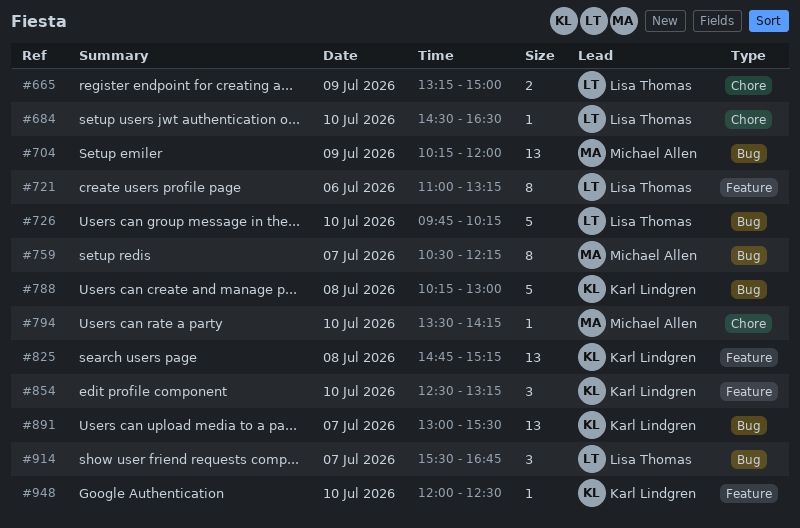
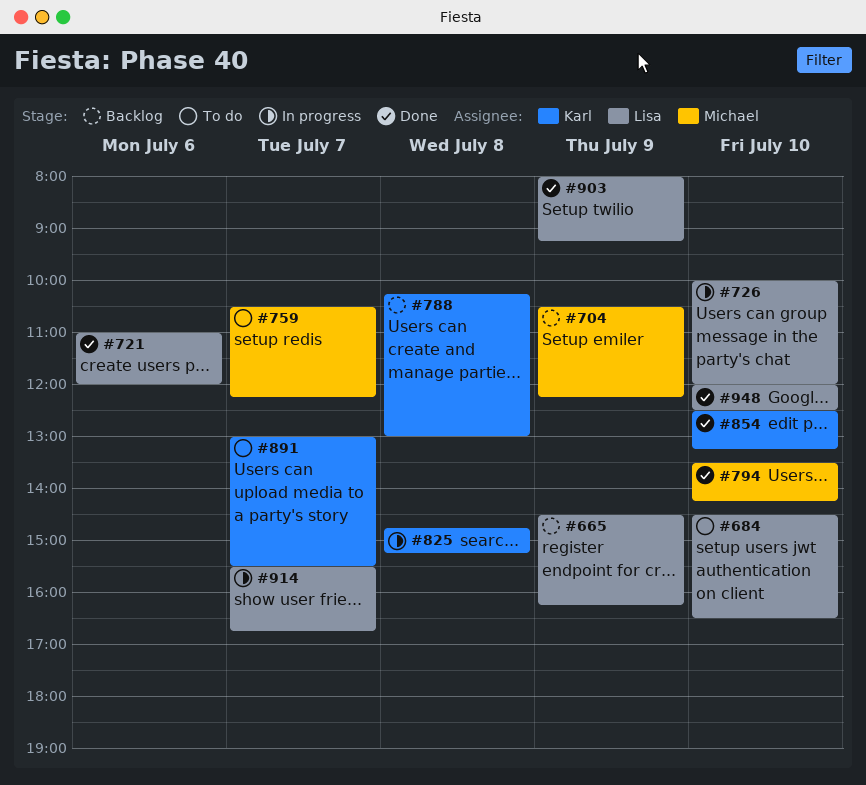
#665, begins: 13:15 -> 14:30
#665, ends: 15:00 -> 16:15
#704, begins: 10:15 -> 10:30
#704, ends: 12:00 -> 12:15
#721, ends: 13:15 -> 12:00
#726, begins: 09:45 -> 10:00
#726, ends: 10:15 -> 12:00
#903: none -> present
#948, owner: Karl Lindgren -> Lisa Thomas

